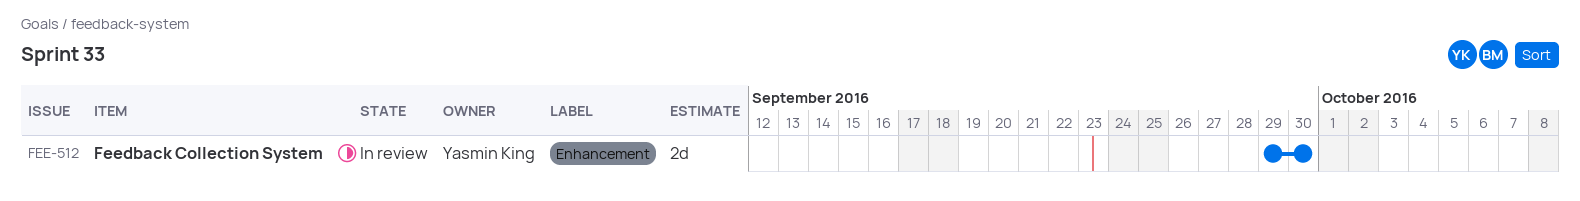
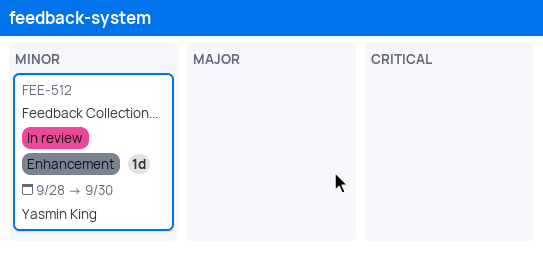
FEE-512, estimate: 2d -> 1d
FEE-512, start: Sep 29 -> Sep 28

